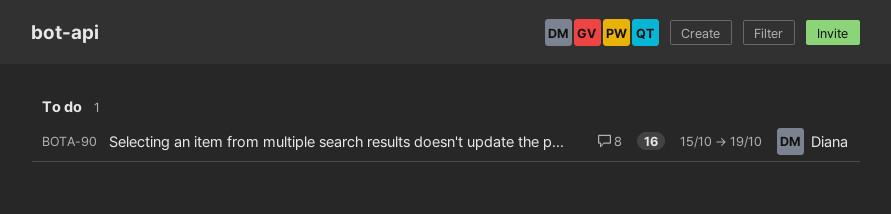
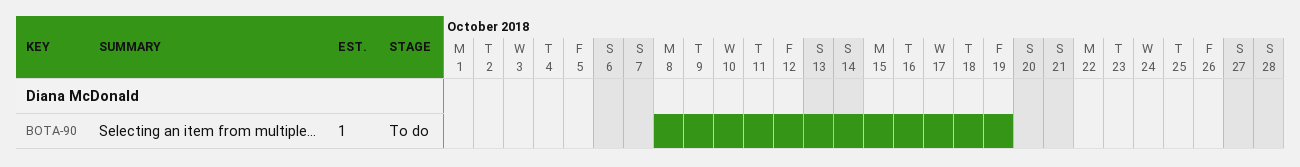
BOTA-90, estimate: 16 -> 1
BOTA-90, start: Oct 15 -> Oct 8

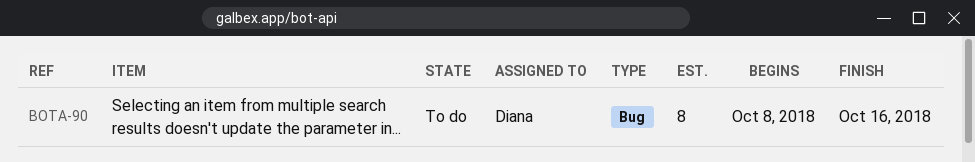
BOTA-90, estimate: 1 -> 8
BOTA-90, due: Oct 19 -> Oct 16

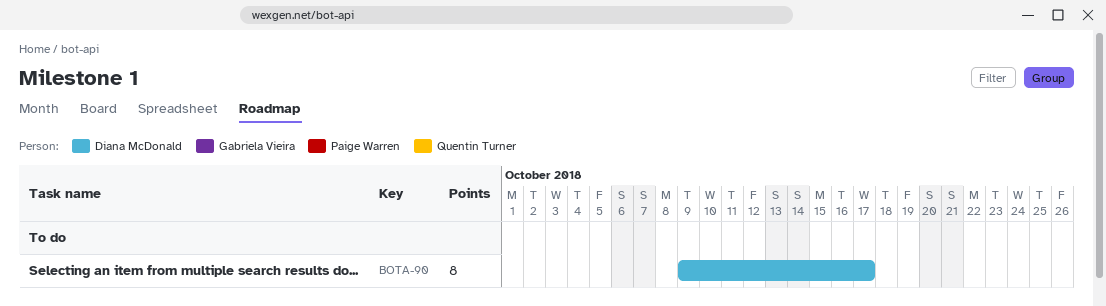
BOTA-90, start: Oct 8 -> Oct 9
BOTA-90, due: Oct 16 -> Oct 17

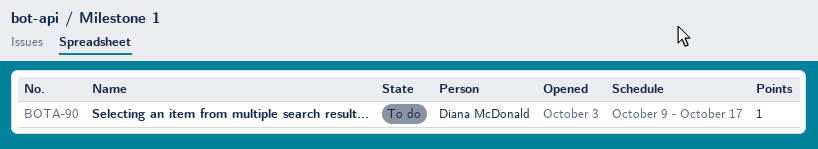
BOTA-90, estimate: 8 -> 1

